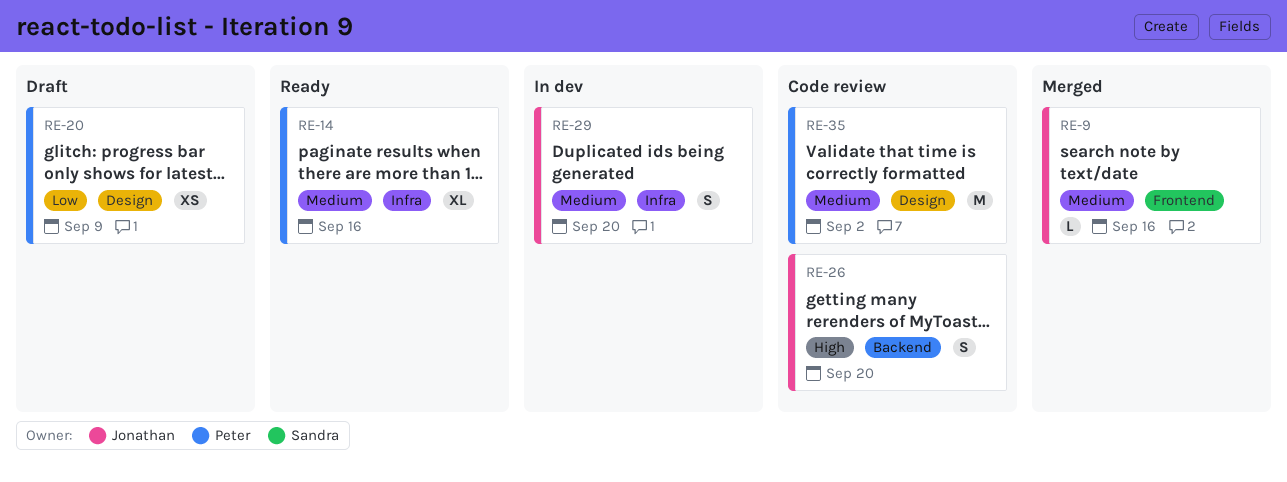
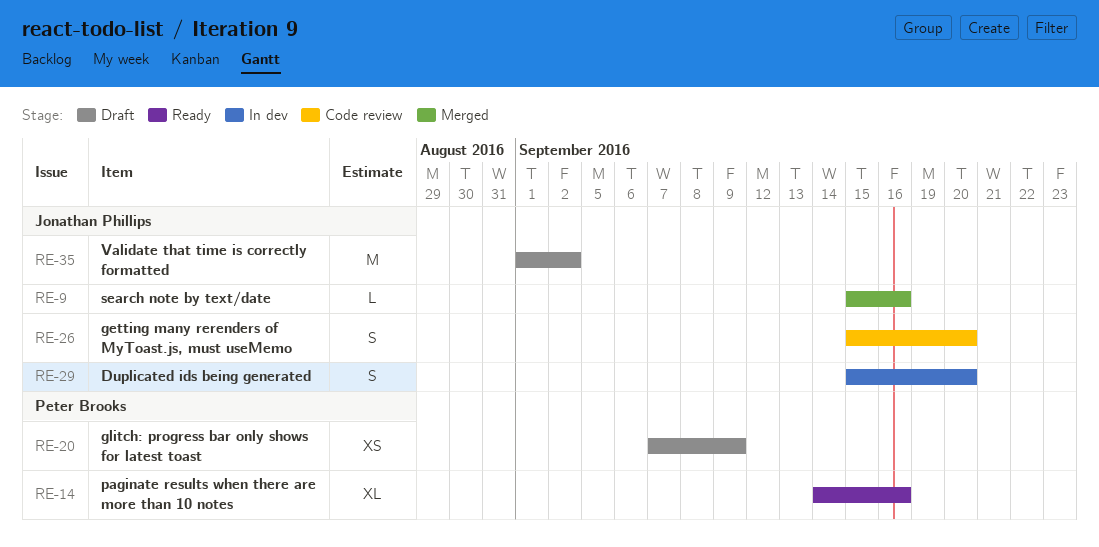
RE-35, status: Code review -> Draft
RE-35, owner: Peter Brooks -> Jonathan Phillips

